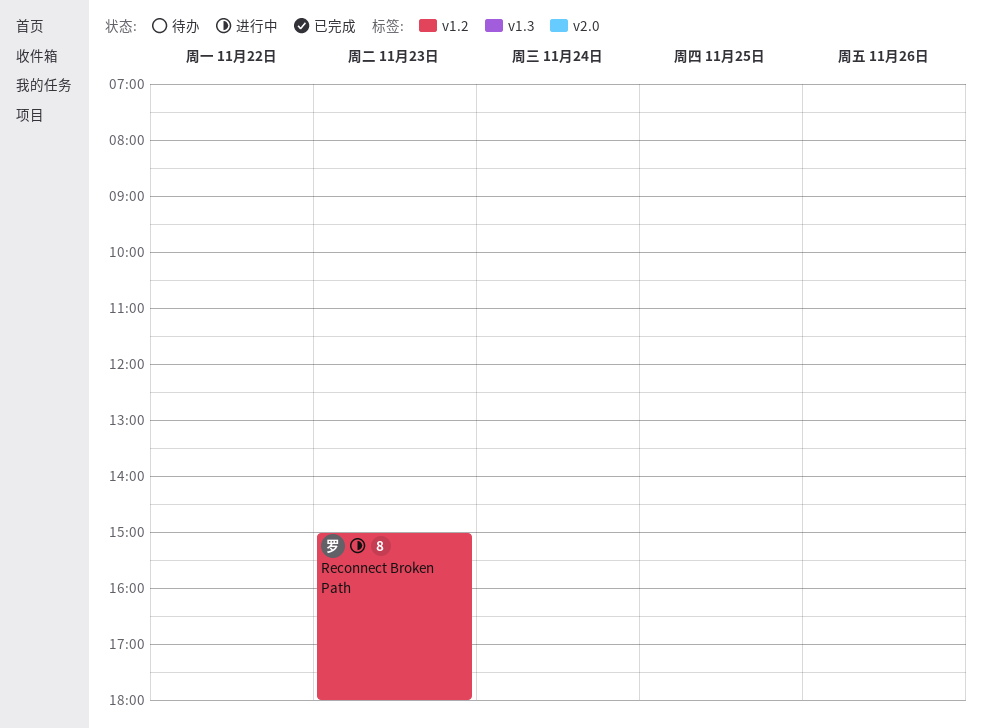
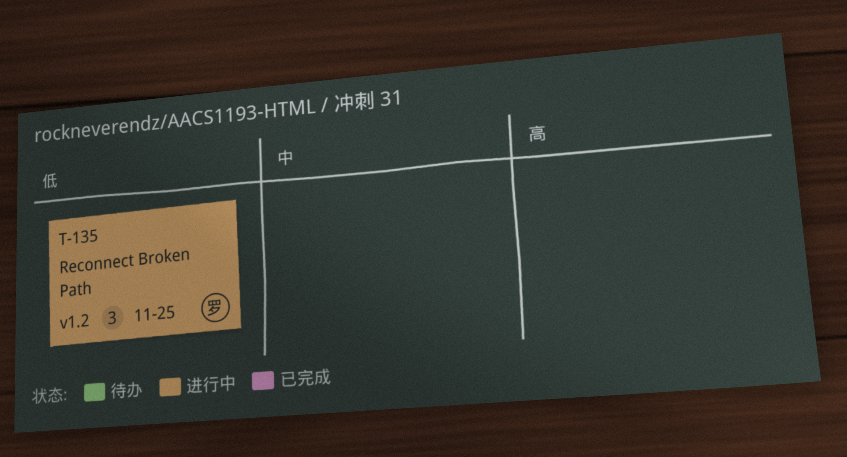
Reconnect Broken Path, estimate: 8 -> 3
Reconnect Broken Path, day: Nov 23 -> Nov 25

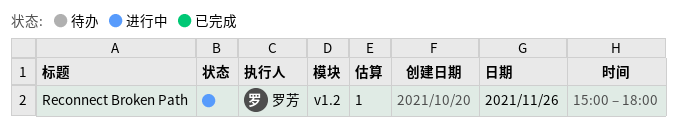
Reconnect Broken Path, estimate: 3 -> 1
Reconnect Broken Path, day: Nov 25 -> Nov 26

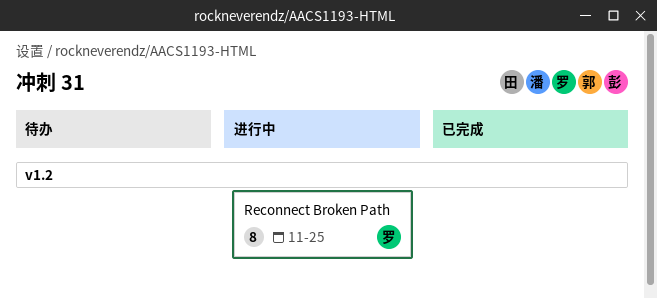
Reconnect Broken Path, estimate: 1 -> 8
Reconnect Broken Path, day: Nov 26 -> Nov 25

